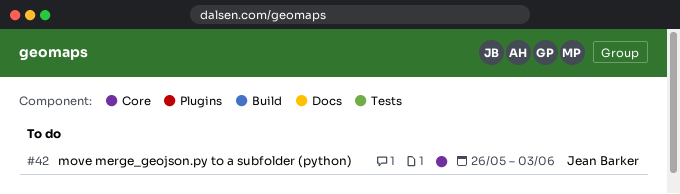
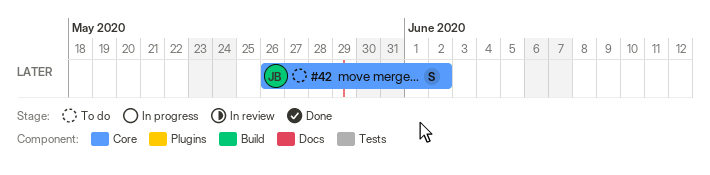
#42, due: Jun 3 -> Jun 2

